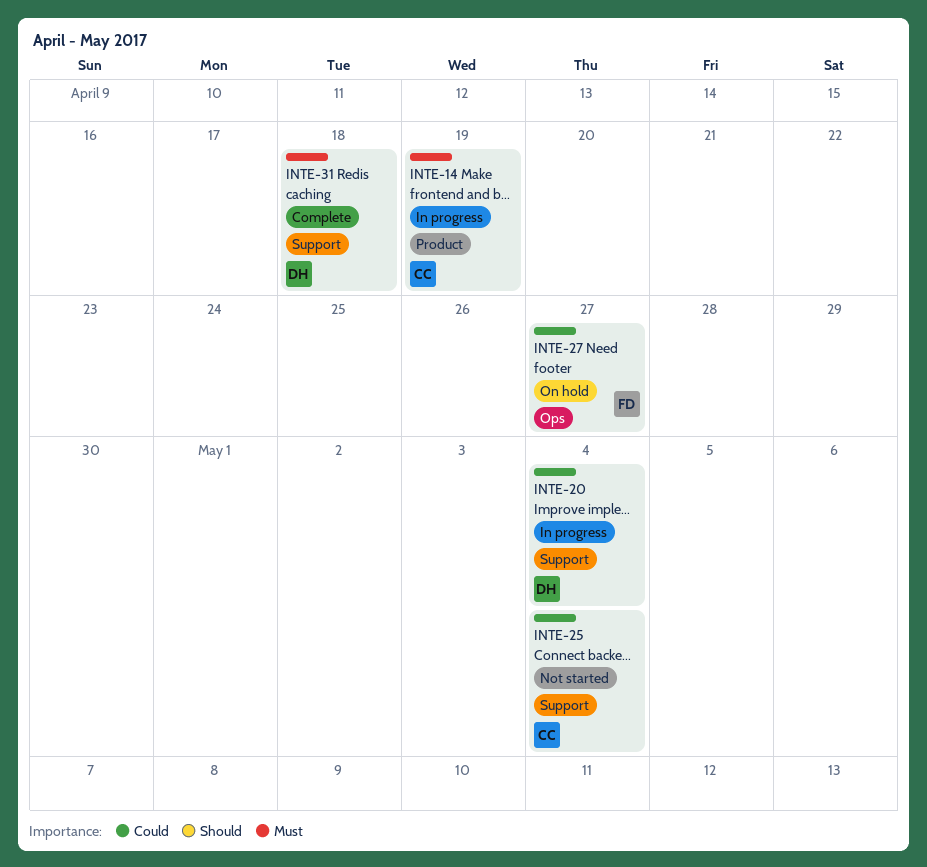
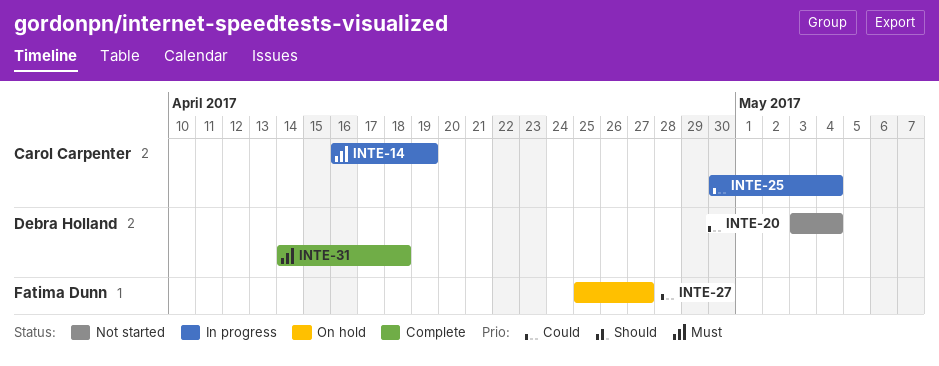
INTE-20, status: In progress -> Not started
INTE-25, status: Not started -> In progress

